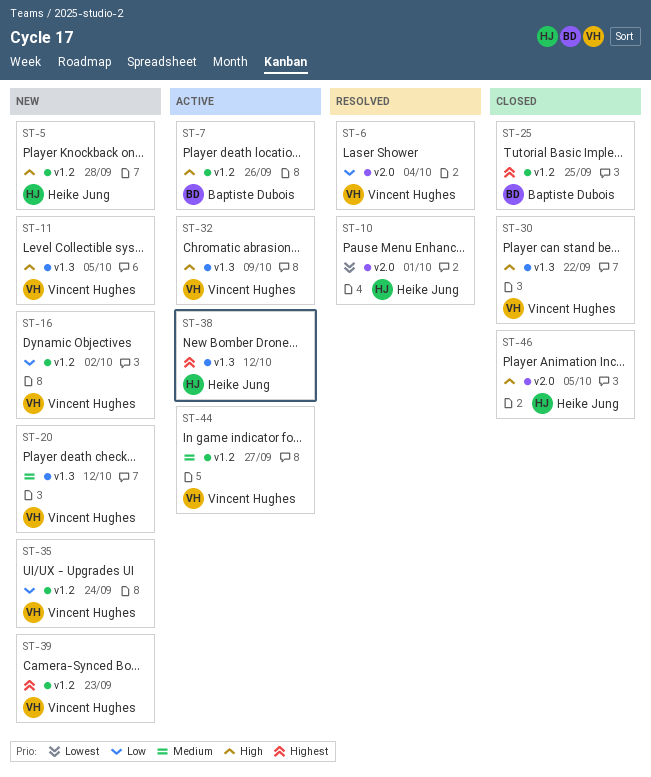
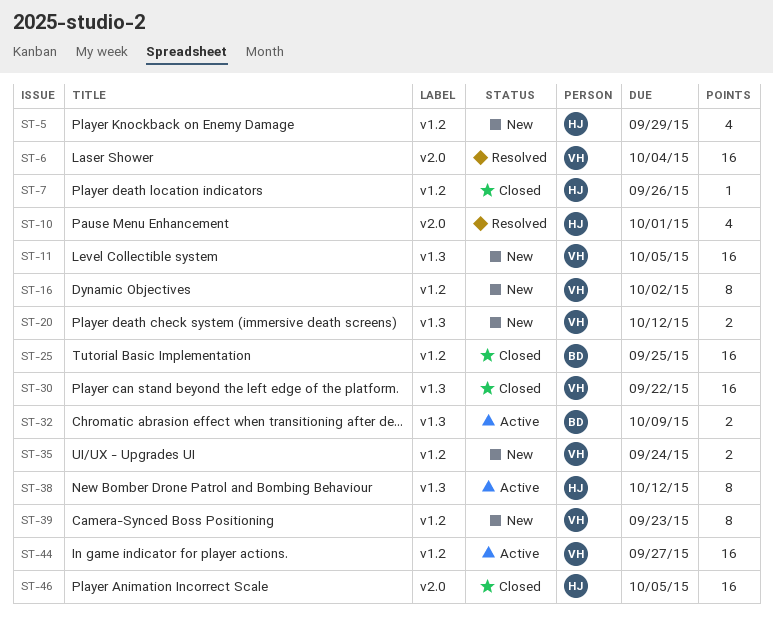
ST-5, due: Sep 28 -> Sep 29
ST-7, status: Active -> Closed
ST-7, owner: Baptiste Dubois -> Heike Jung
ST-32, owner: Vincent Hughes -> Baptiste Dubois

